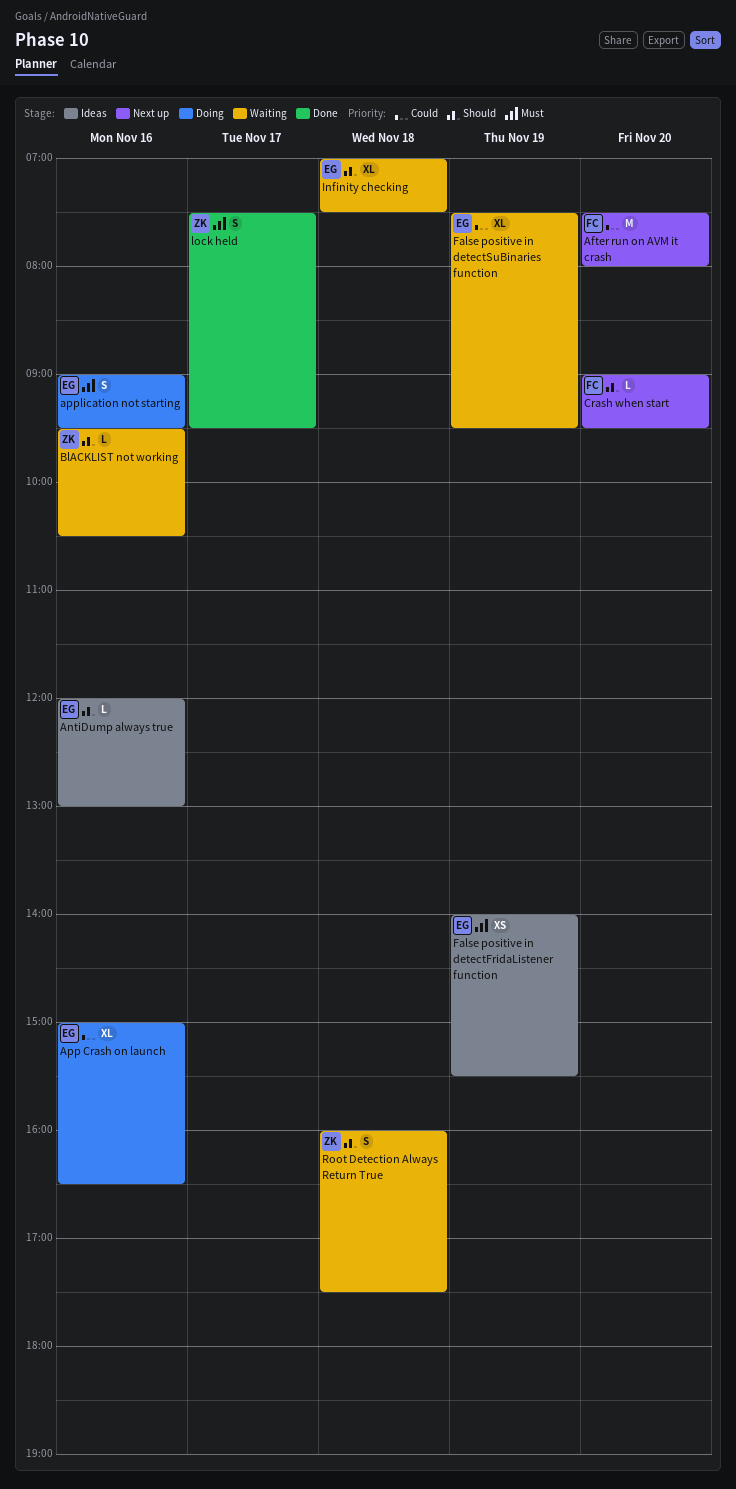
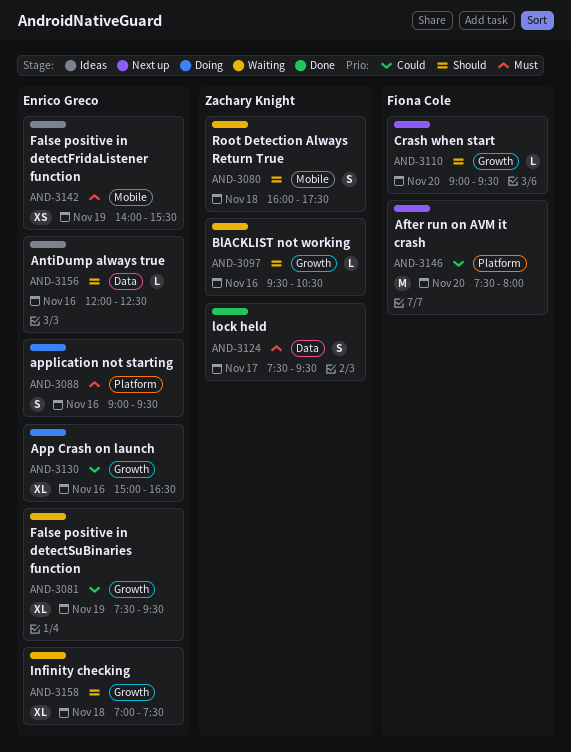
AntiDump always true, ends: 13:00 -> 12:30

